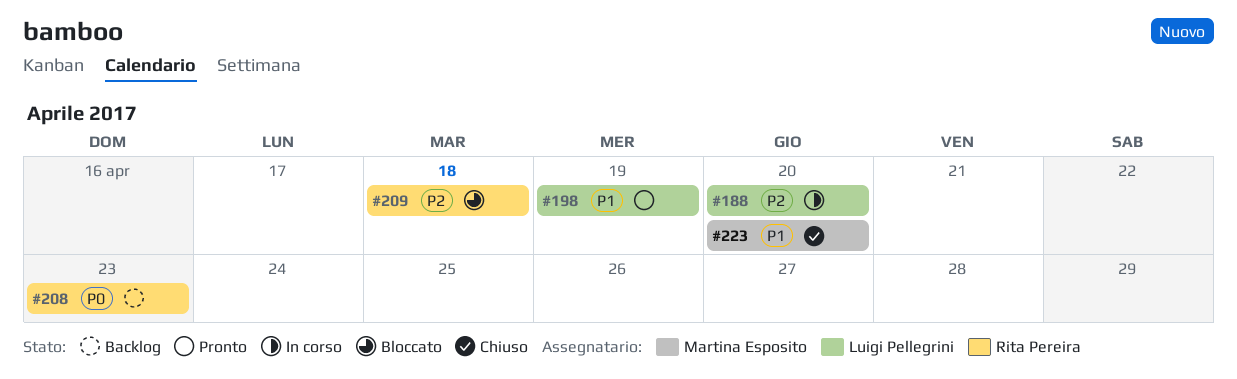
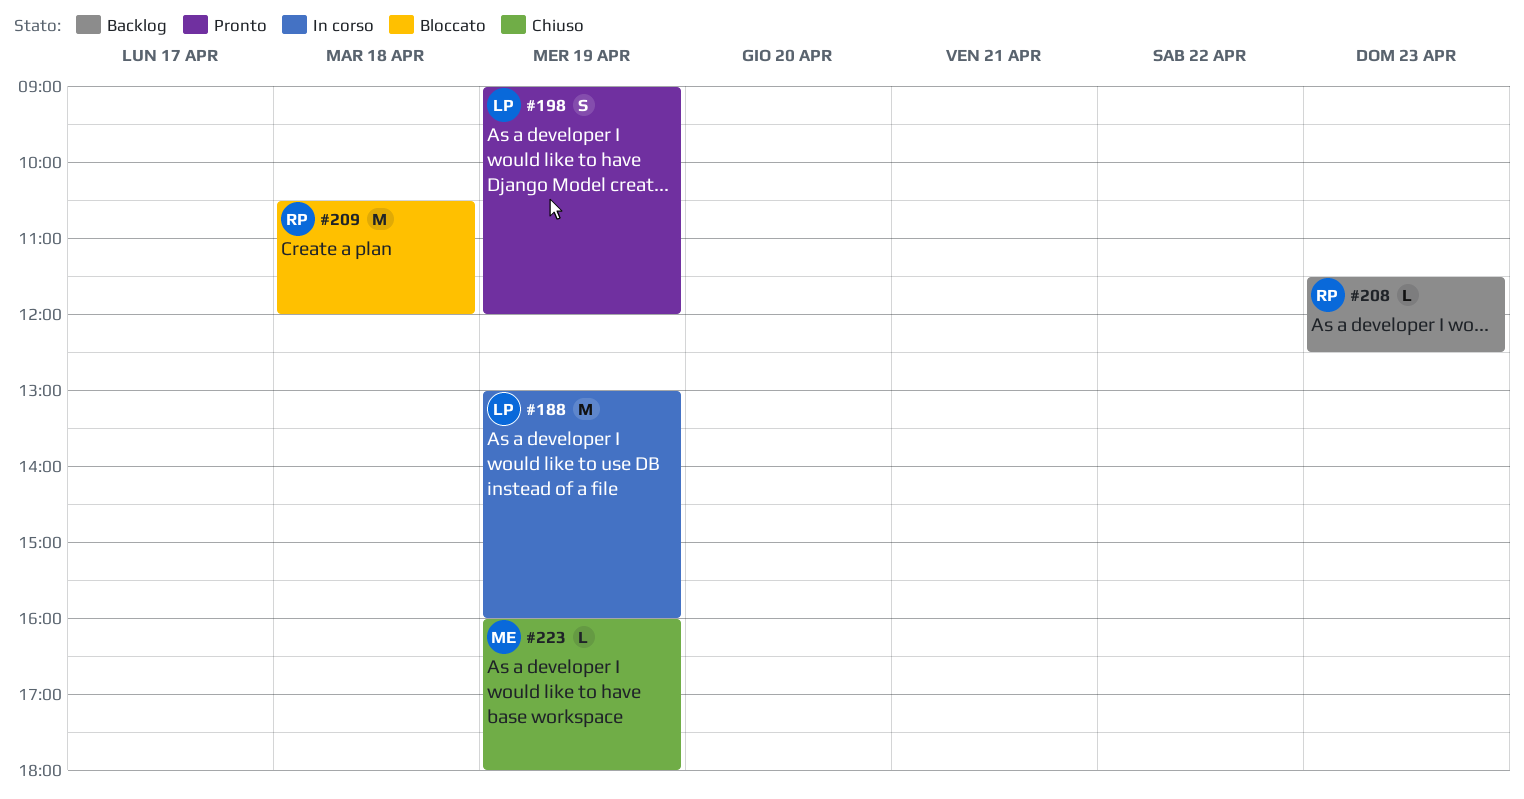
#188, day: Apr 20 -> Apr 19
#223, day: Apr 20 -> Apr 19

